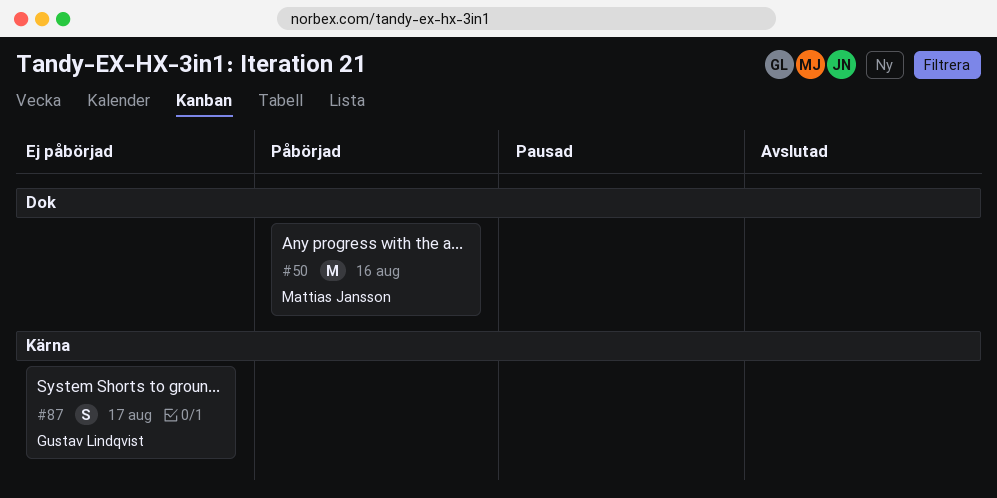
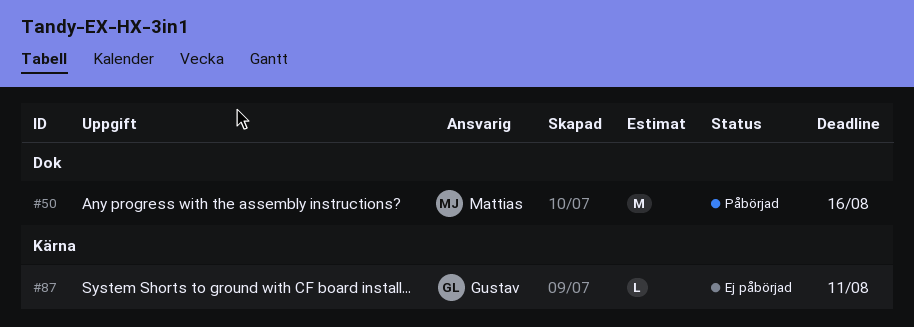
#87, estimate: S -> L
#87, due: Aug 17 -> Aug 11

